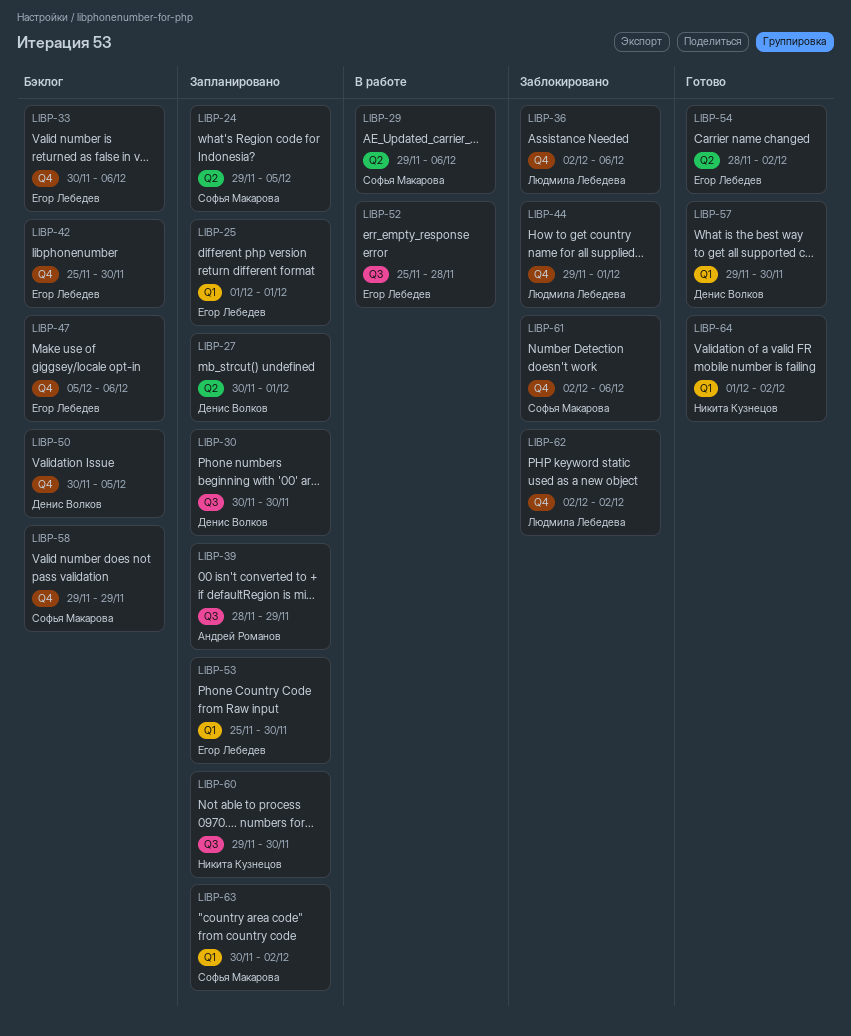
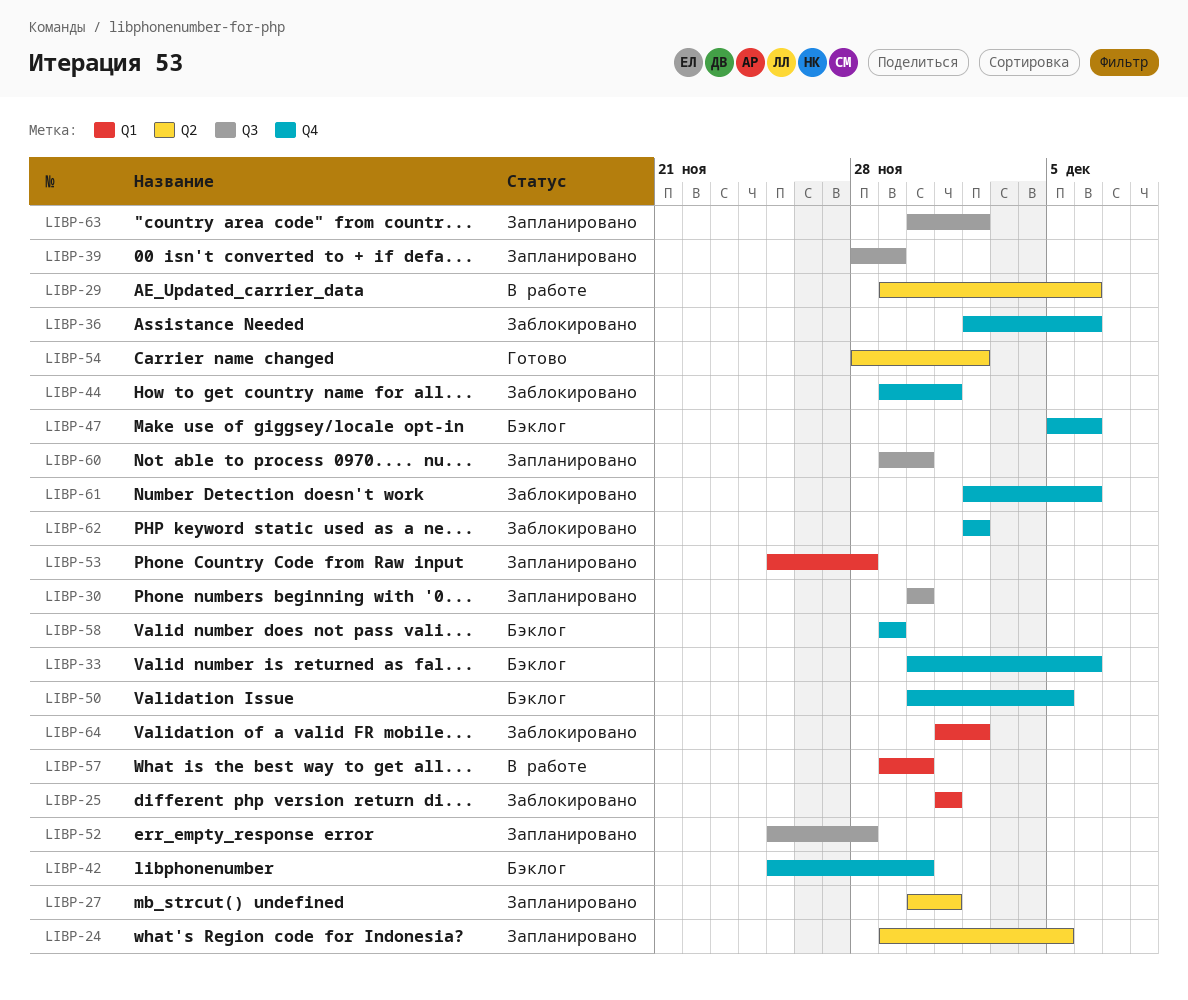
LIBP-25, status: Запланировано -> Заблокировано
LIBP-52, status: В работе -> Запланировано
LIBP-53, due: Nov 30 -> Nov 28
LIBP-57, status: Готово -> В работе
LIBP-63, label: Q1 -> Q3
LIBP-64, status: Готово -> Заблокировано

